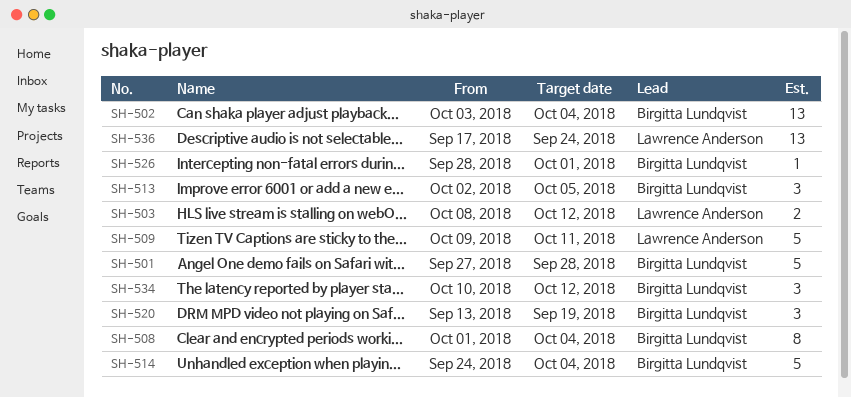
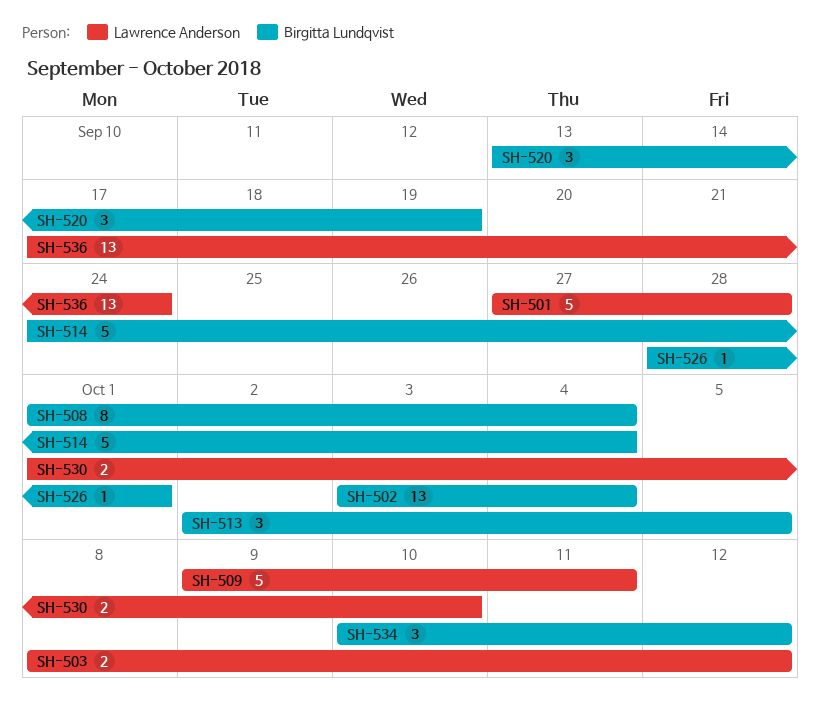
SH-501, owner: Birgitta Lundqvist -> Lawrence Anderson
SH-530: none -> present

